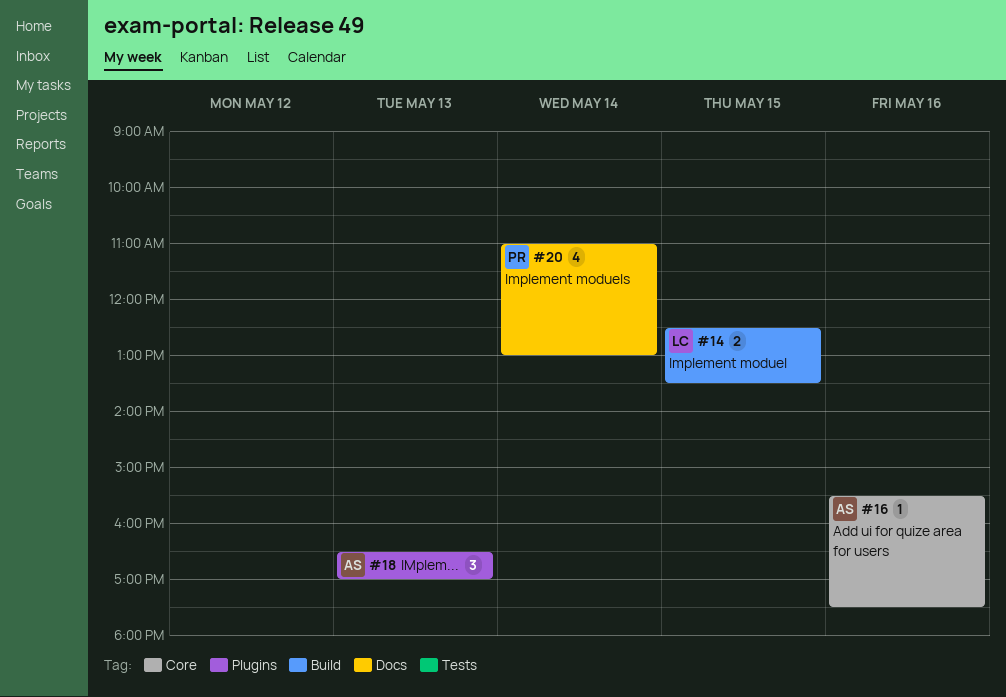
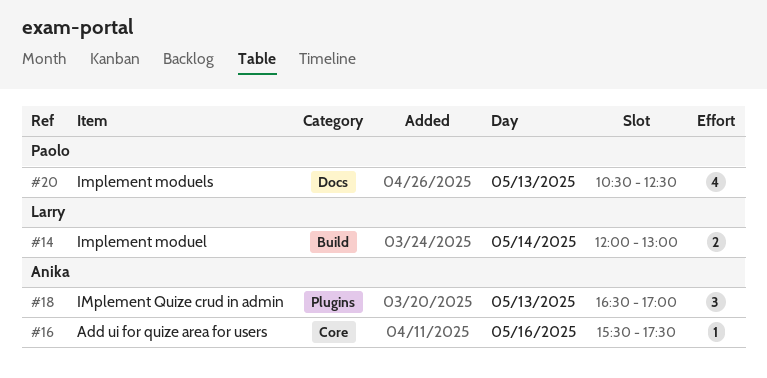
#14, day: May 15 -> May 14
#14, begins: 12:30 -> 12:00
#14, ends: 13:30 -> 13:00
#20, day: May 14 -> May 13
#20, begins: 11:00 -> 10:30
#20, ends: 13:00 -> 12:30

